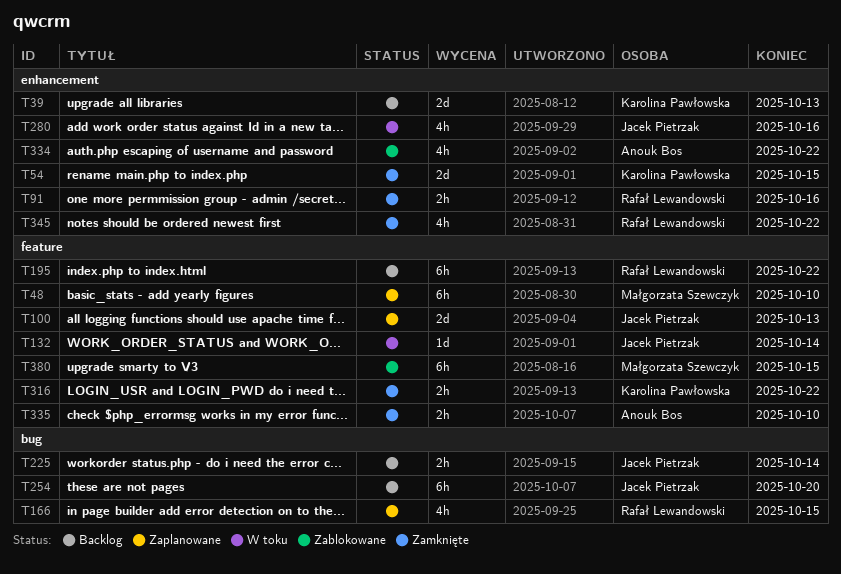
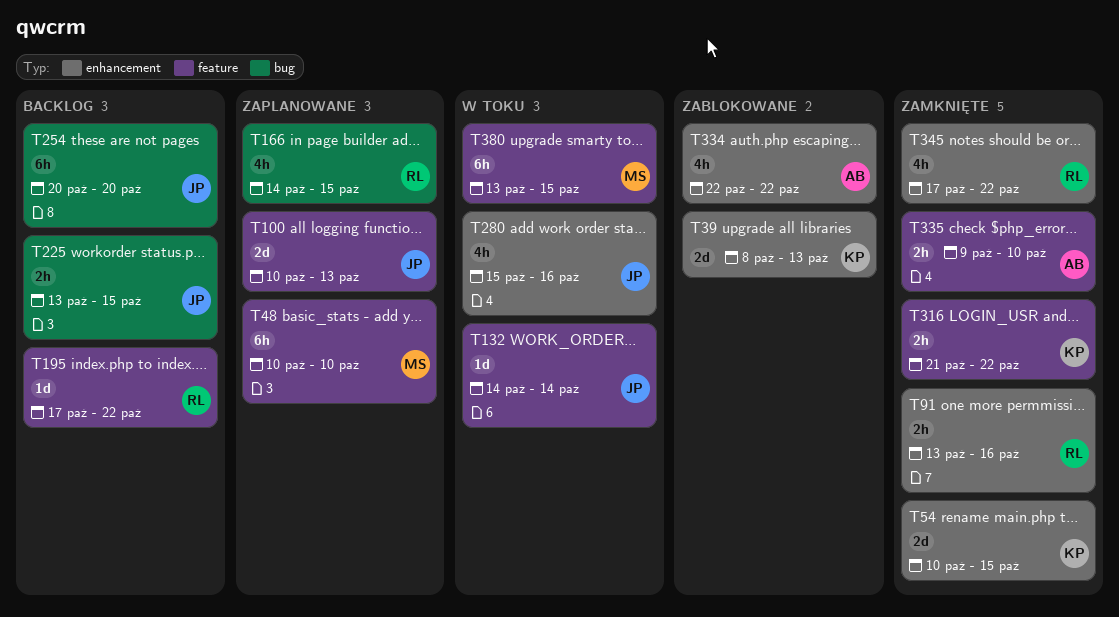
T39, status: Backlog -> Zablokowane
T195, estimate: 6h -> 1d
T225, due: Oct 14 -> Oct 15
T380, status: Zablokowane -> W toku

